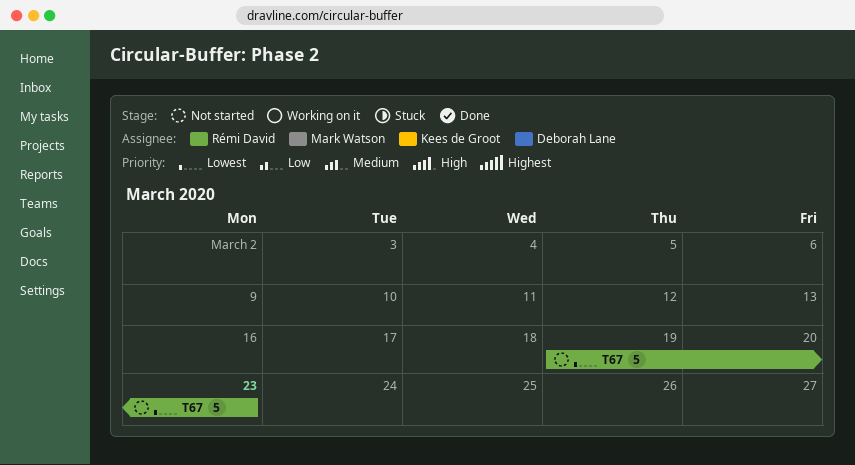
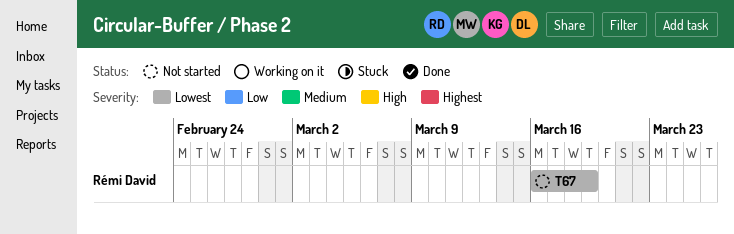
T67, start: Mar 19 -> Mar 16
T67, due: Mar 23 -> Mar 19

